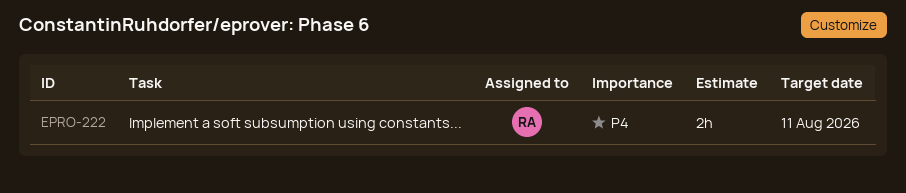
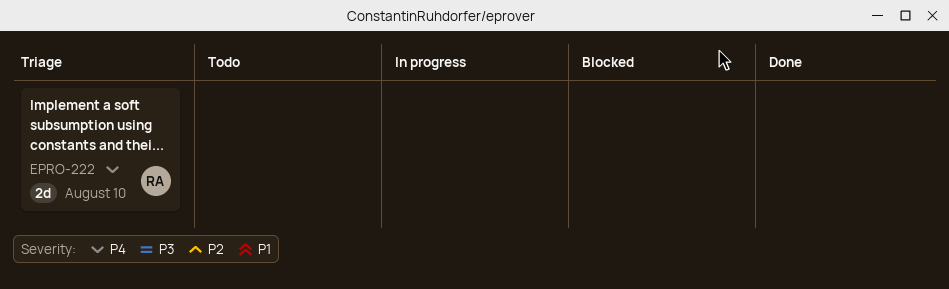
EPRO-222, estimate: 2h -> 2d
EPRO-222, due: Aug 11 -> Aug 10

